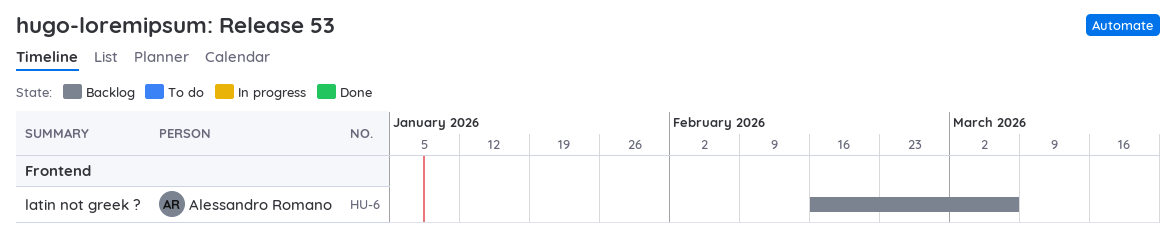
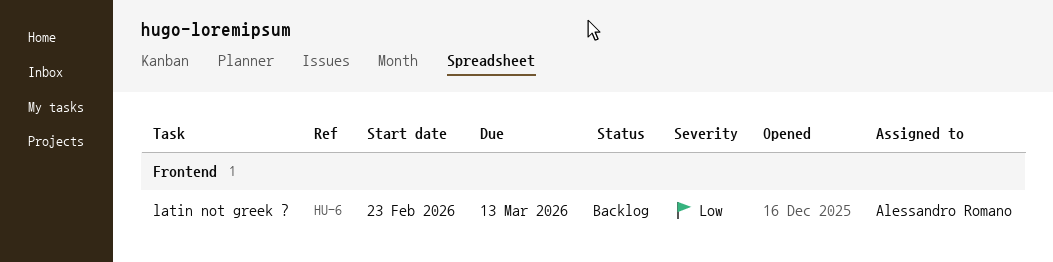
HU-6, start: Feb 16 -> Feb 23
HU-6, due: Mar 6 -> Mar 13

